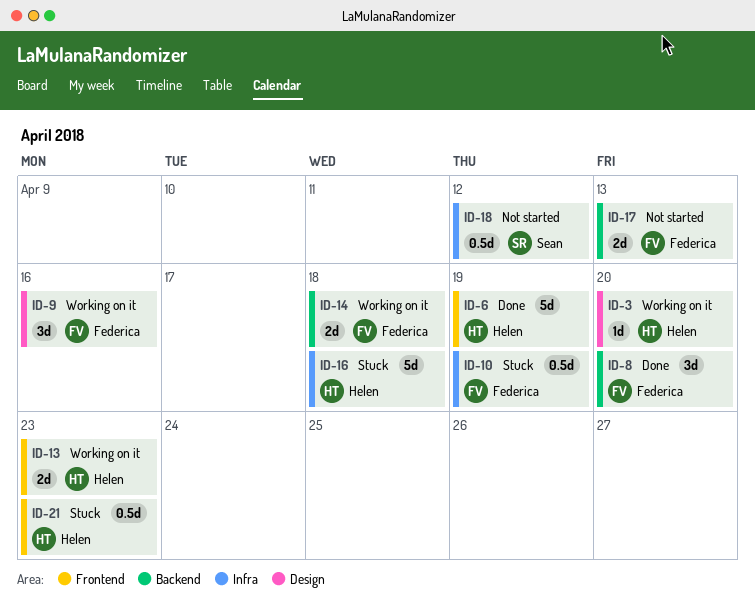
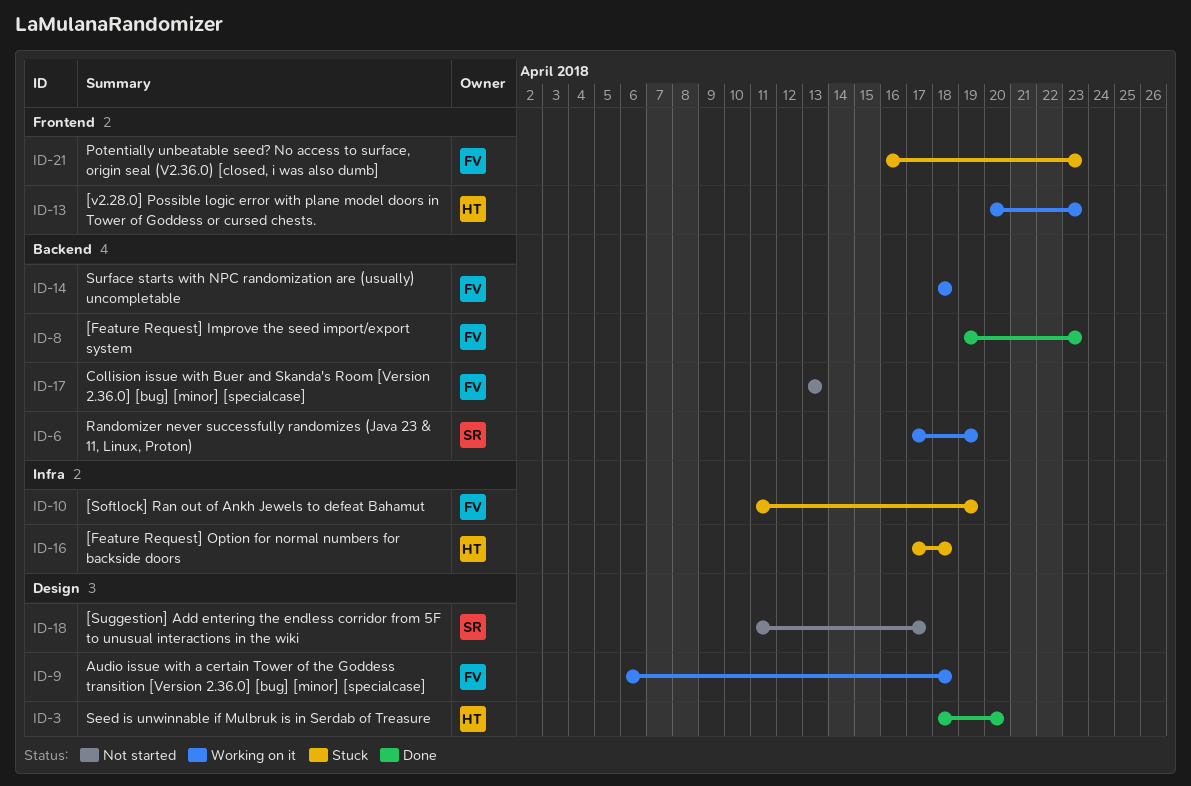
ID-3, status: Working on it -> Done
ID-6, status: Done -> Working on it
ID-6, owner: Helen -> Sean
ID-6, label: Frontend -> Backend
ID-8, due: Apr 20 -> Apr 23
ID-9, due: Apr 16 -> Apr 18
ID-18, label: Infra -> Design
ID-18, due: Apr 12 -> Apr 17
ID-21, owner: Helen -> Federica

